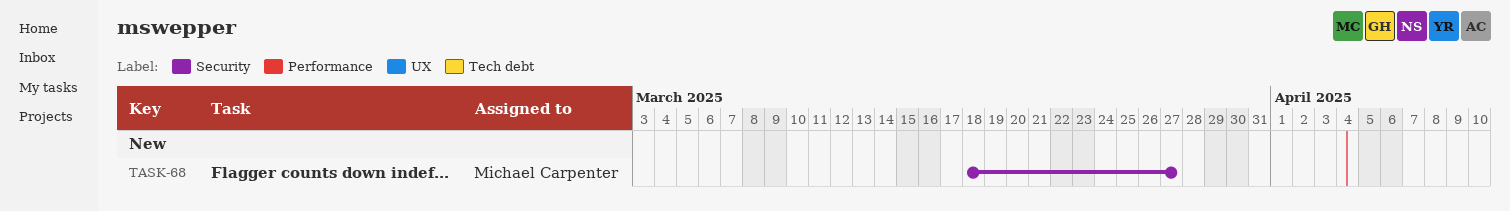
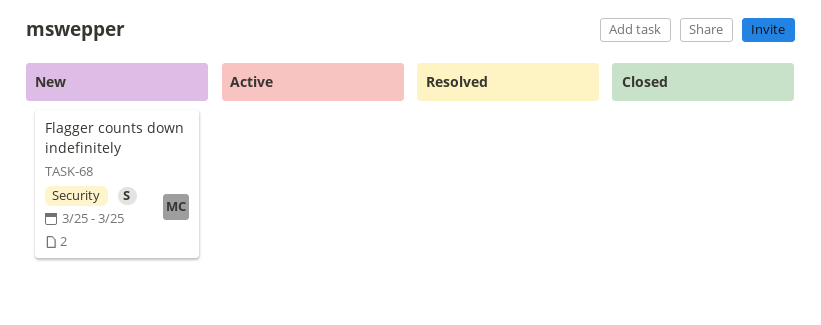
TASK-68, start: Mar 18 -> Mar 25
TASK-68, due: Mar 27 -> Mar 25

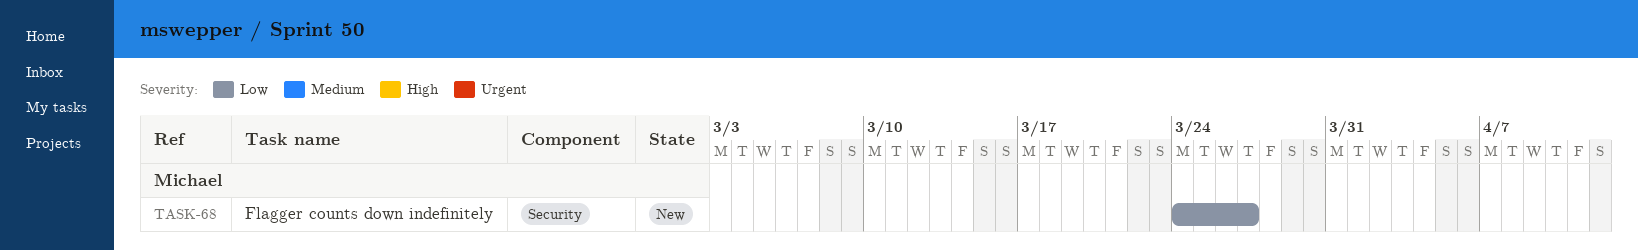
TASK-68, start: Mar 25 -> Mar 24
TASK-68, due: Mar 25 -> Mar 27

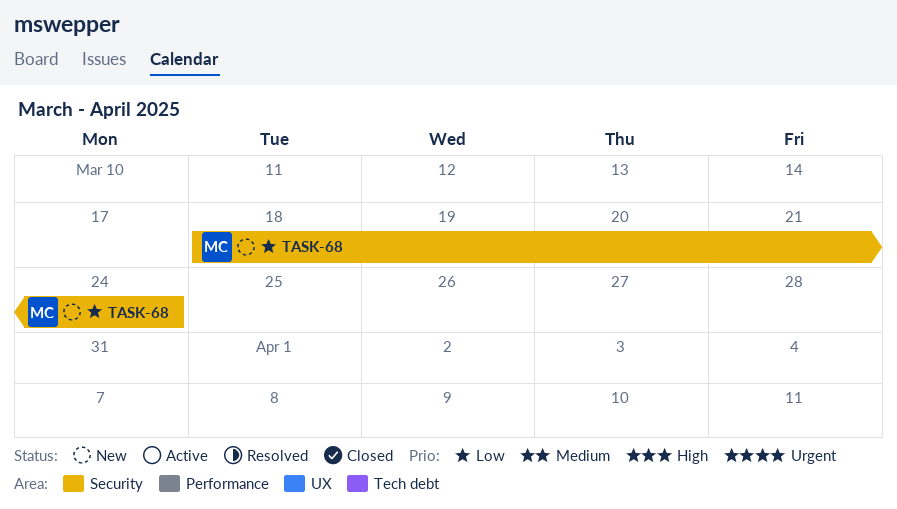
TASK-68, start: Mar 24 -> Mar 18
TASK-68, due: Mar 27 -> Mar 24

